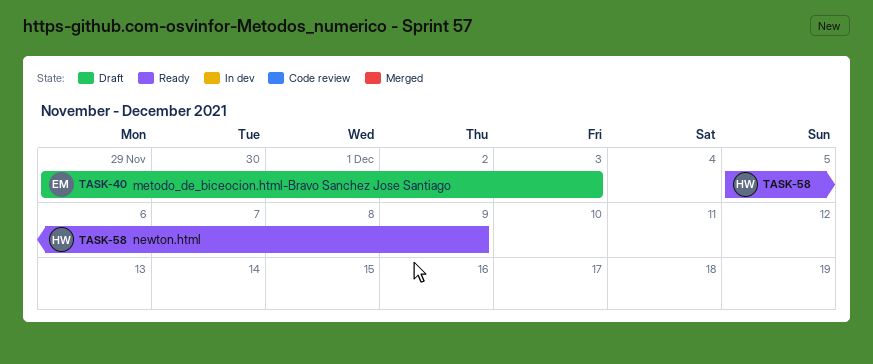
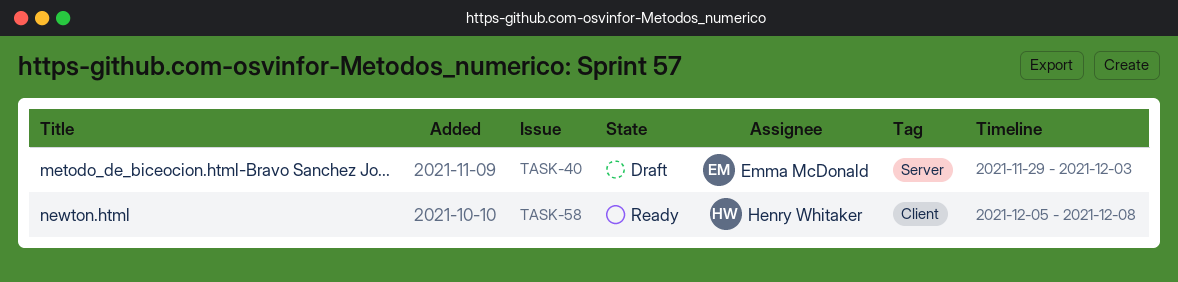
TASK-58, due: Dec 9 -> Dec 8

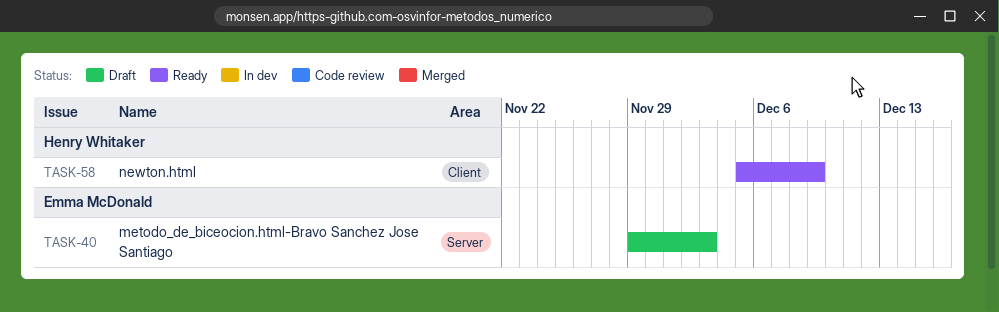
TASK-58, due: Dec 8 -> Dec 9

